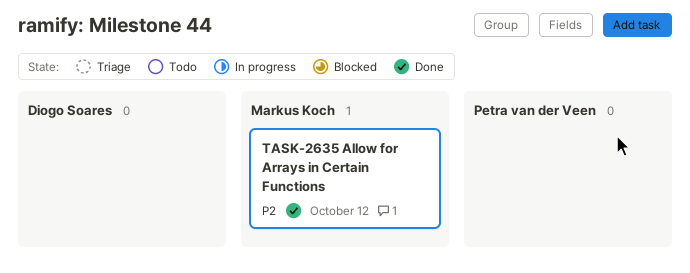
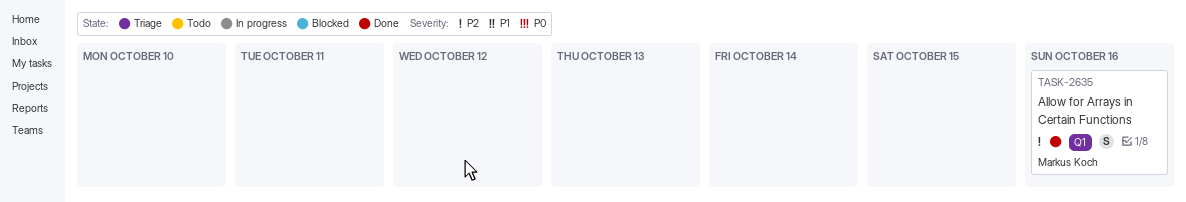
TASK-2635, due: Oct 12 -> Oct 16

